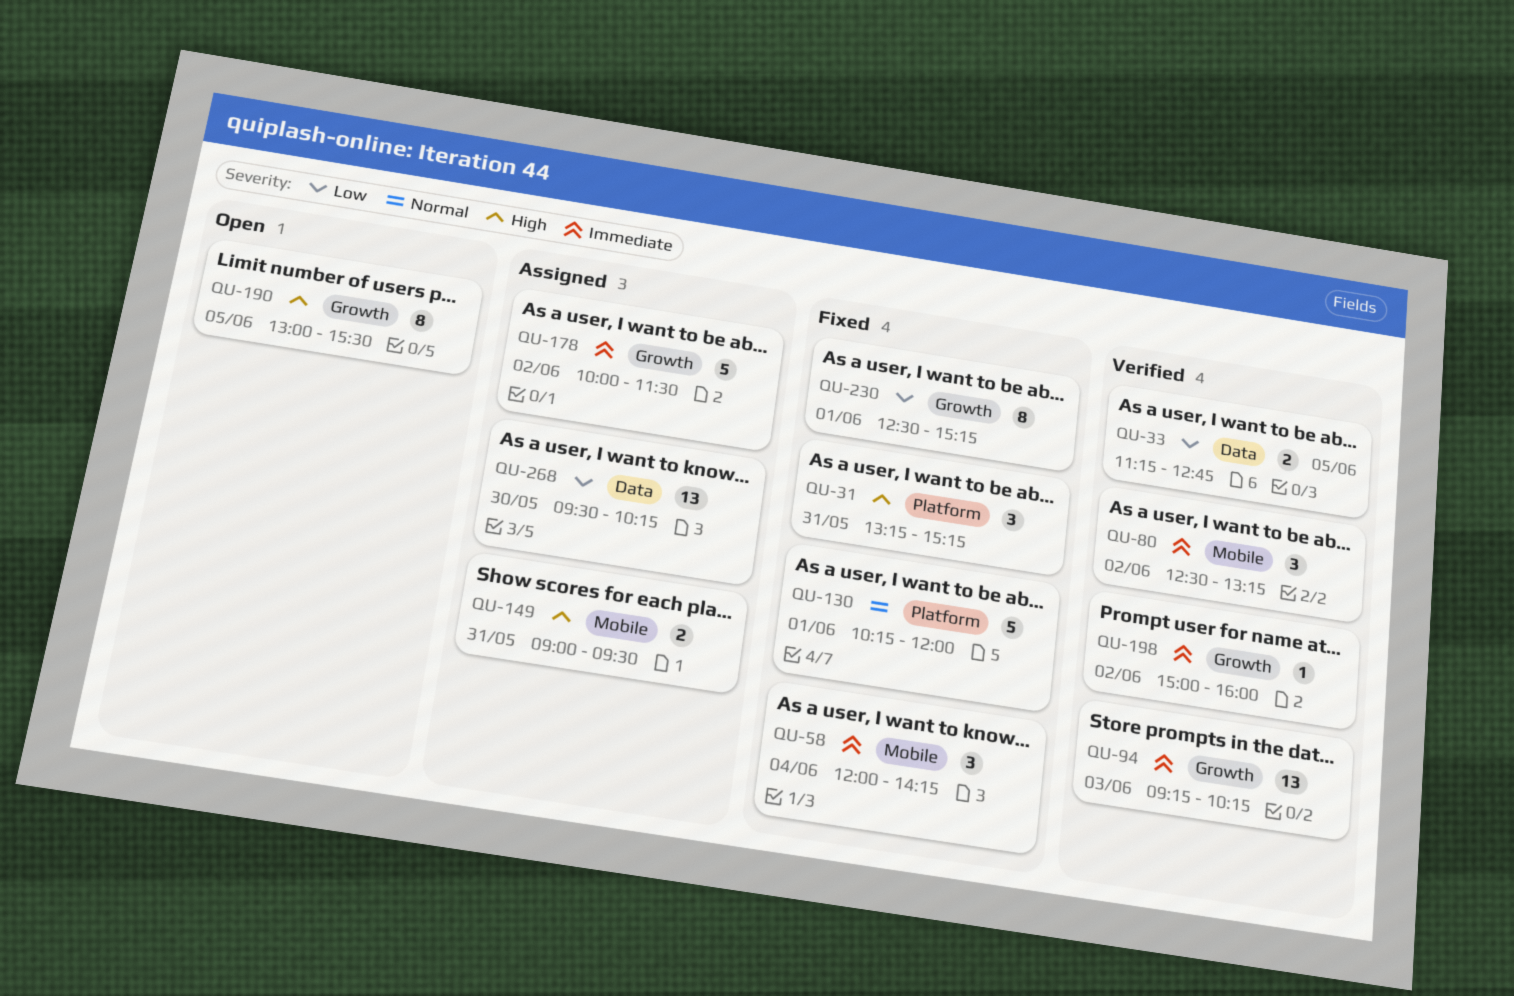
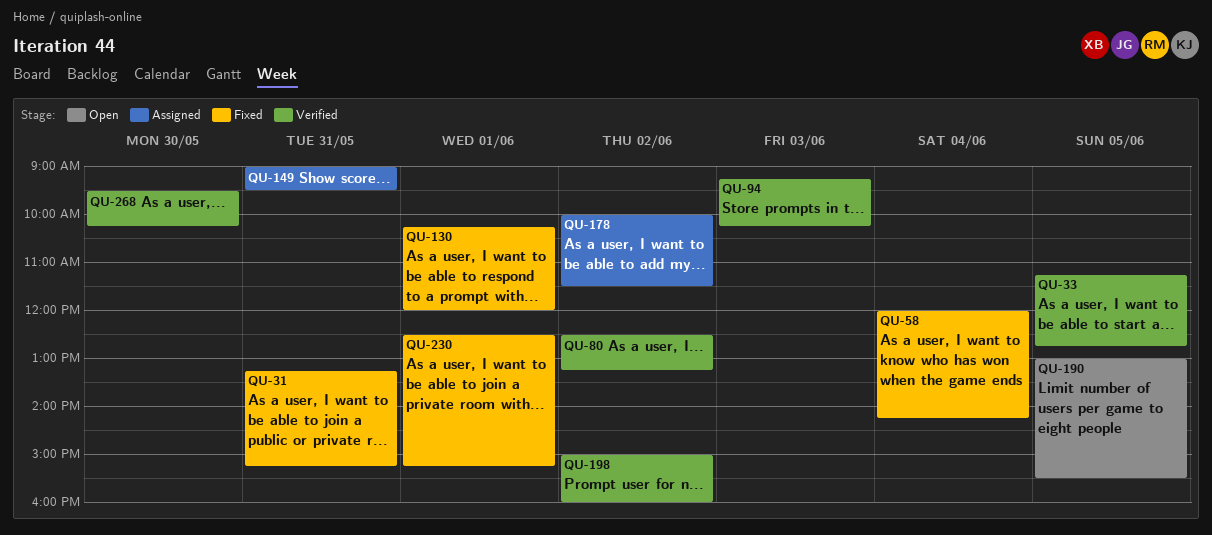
QU-268, status: Assigned -> Verified

